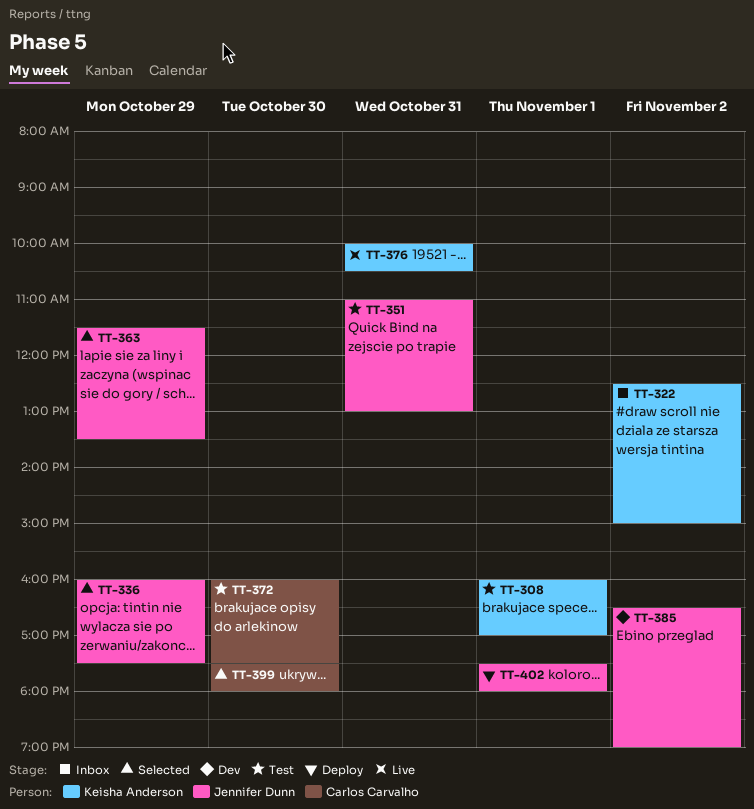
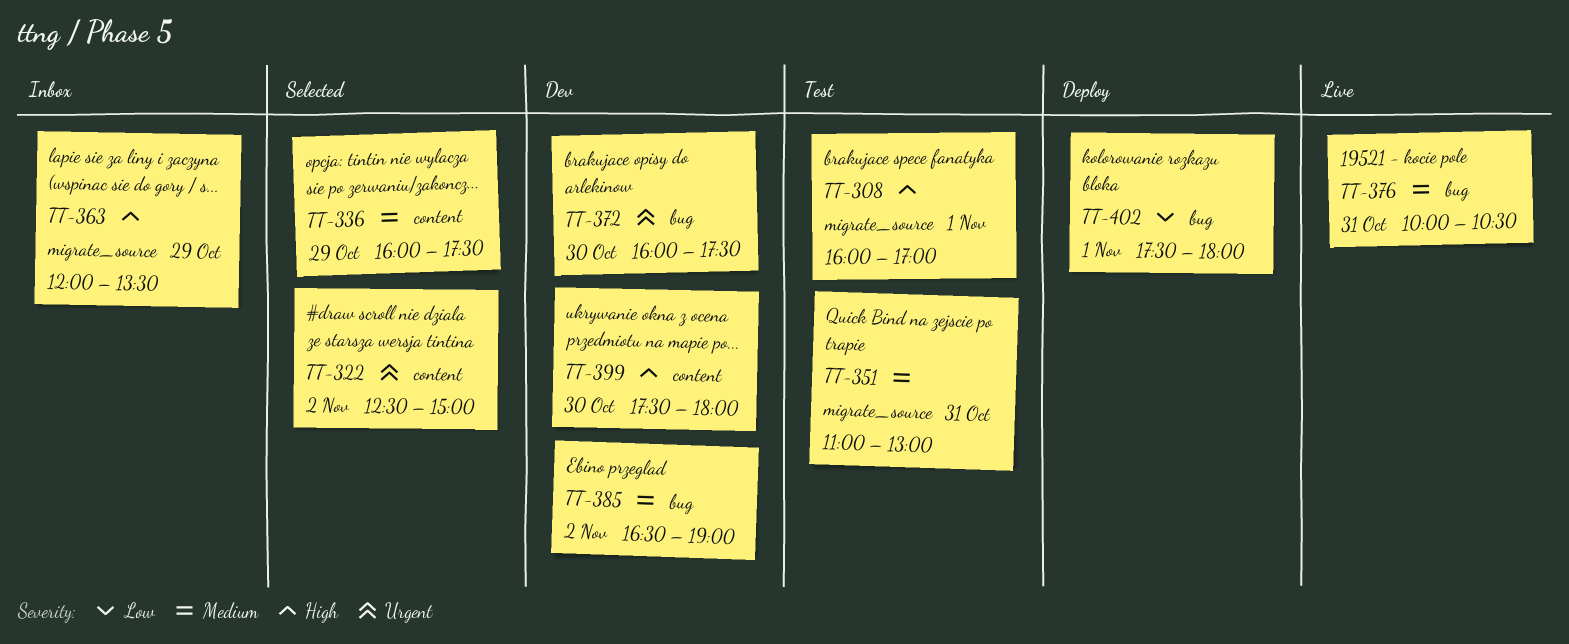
TT-322, status: Inbox -> Selected
TT-363, status: Selected -> Inbox
TT-363, begins: 11:30 -> 12:00
TT-372, status: Test -> Dev
TT-399, status: Selected -> Dev

